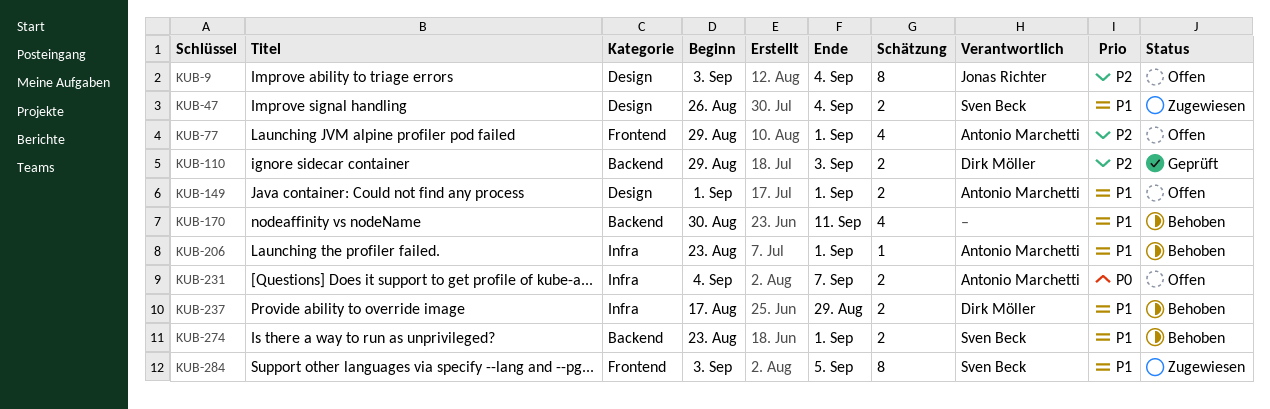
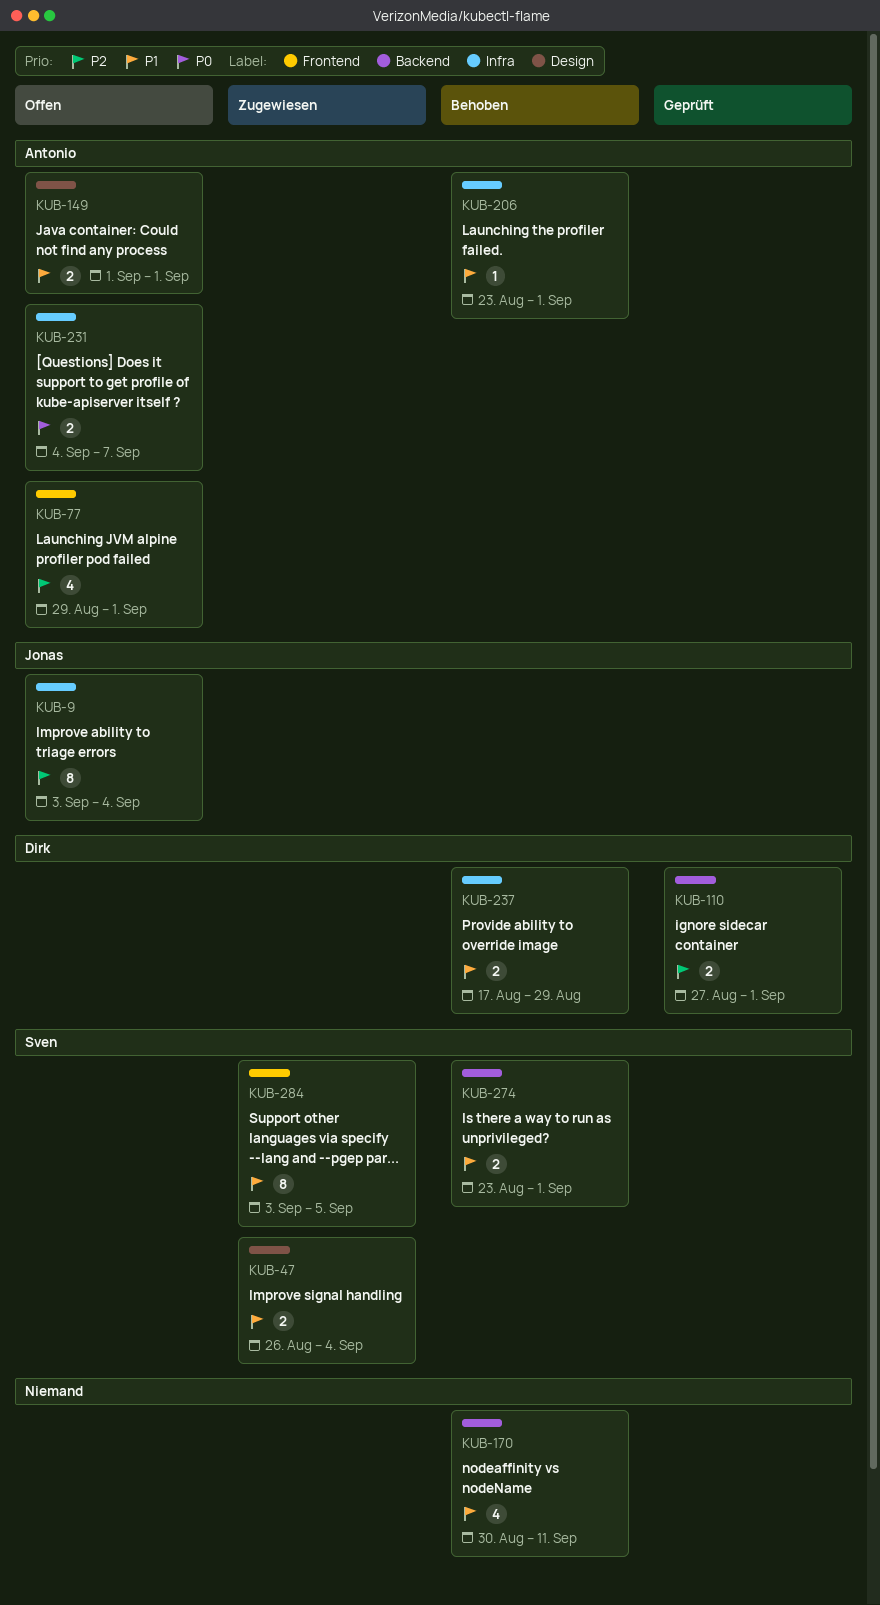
KUB-9, label: Design -> Infra
KUB-110, start: Aug 29 -> Aug 27
KUB-110, due: Sep 3 -> Sep 1

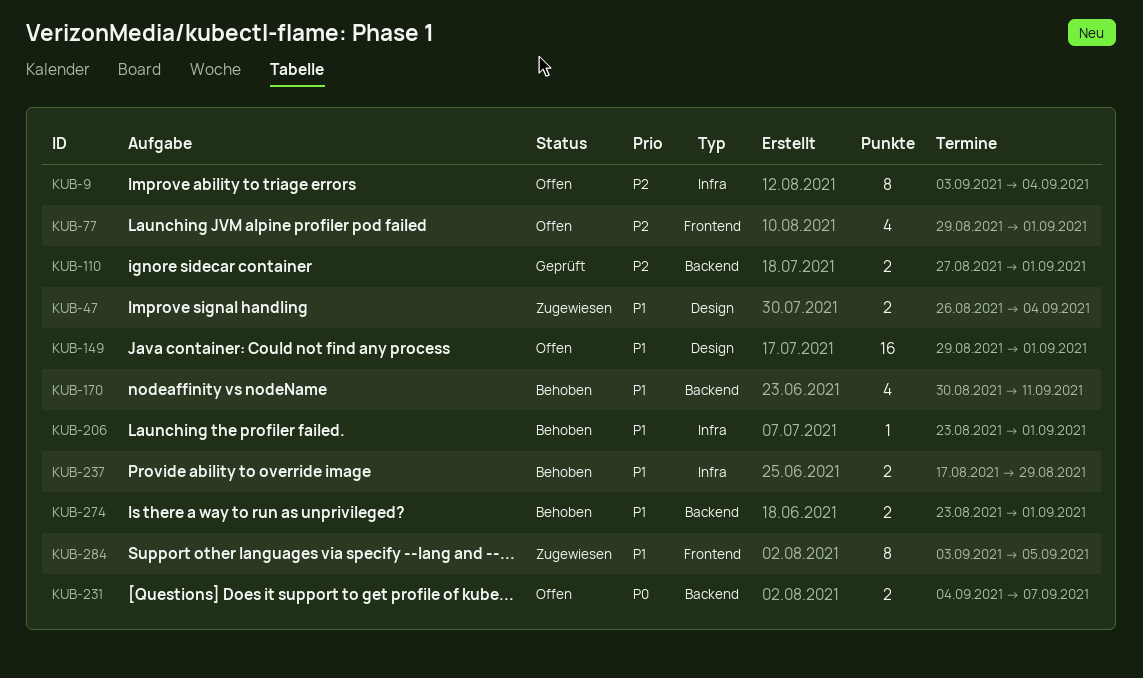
KUB-149, estimate: 2 -> 16
KUB-149, start: Sep 1 -> Aug 29
KUB-231, label: Infra -> Backend

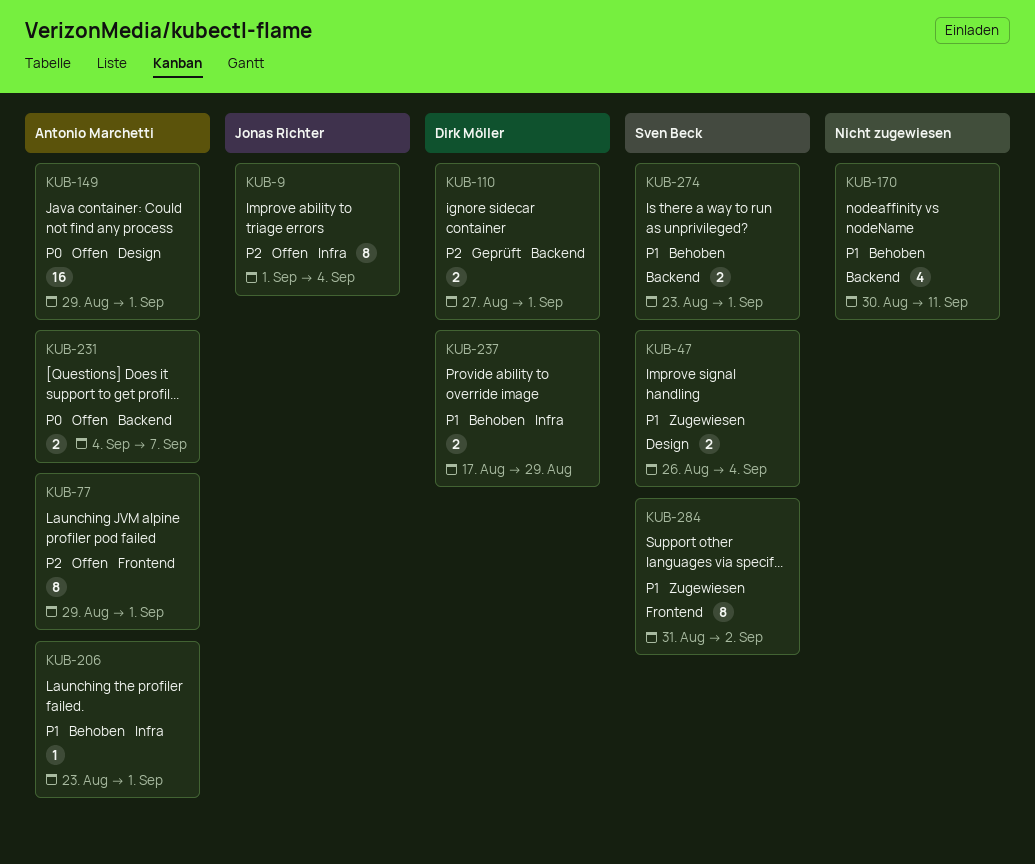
KUB-9, start: Sep 3 -> Sep 1
KUB-77, estimate: 4 -> 8
KUB-149, priority: P1 -> P0
KUB-284, start: Sep 3 -> Aug 31
KUB-284, due: Sep 5 -> Sep 2

